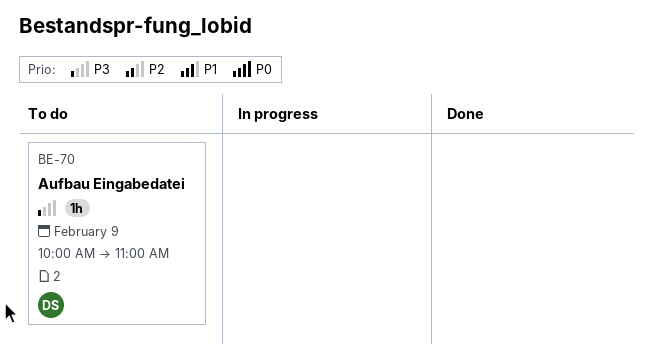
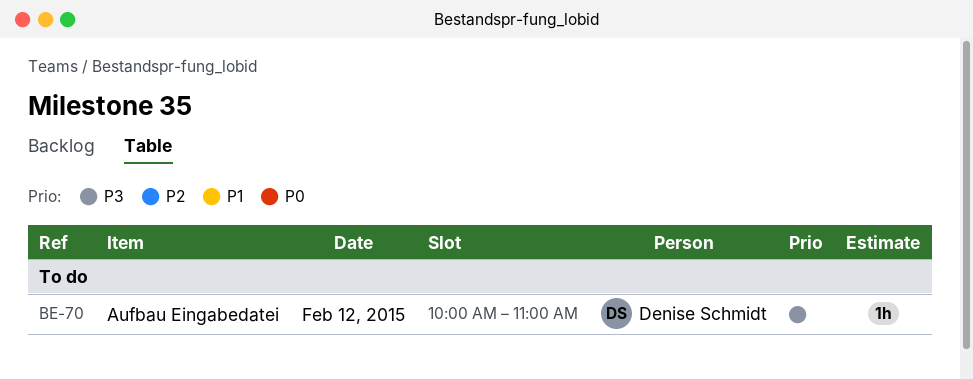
BE-70, day: Feb 9 -> Feb 12

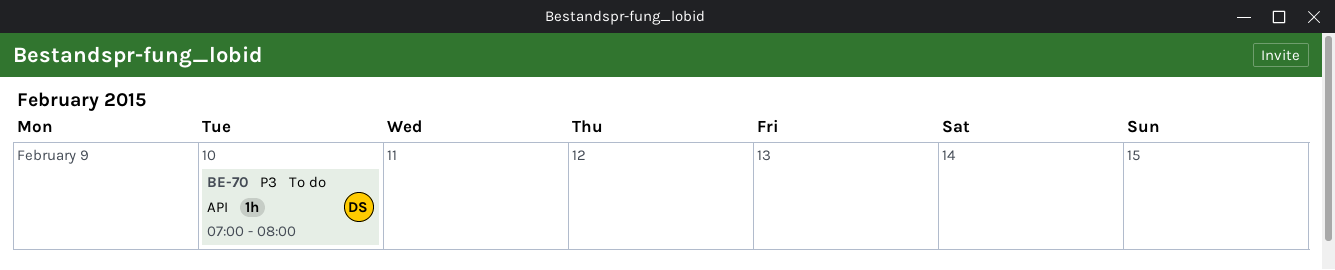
BE-70, day: Feb 12 -> Feb 10
BE-70, begins: 10:00 -> 07:00
BE-70, ends: 11:00 -> 08:00

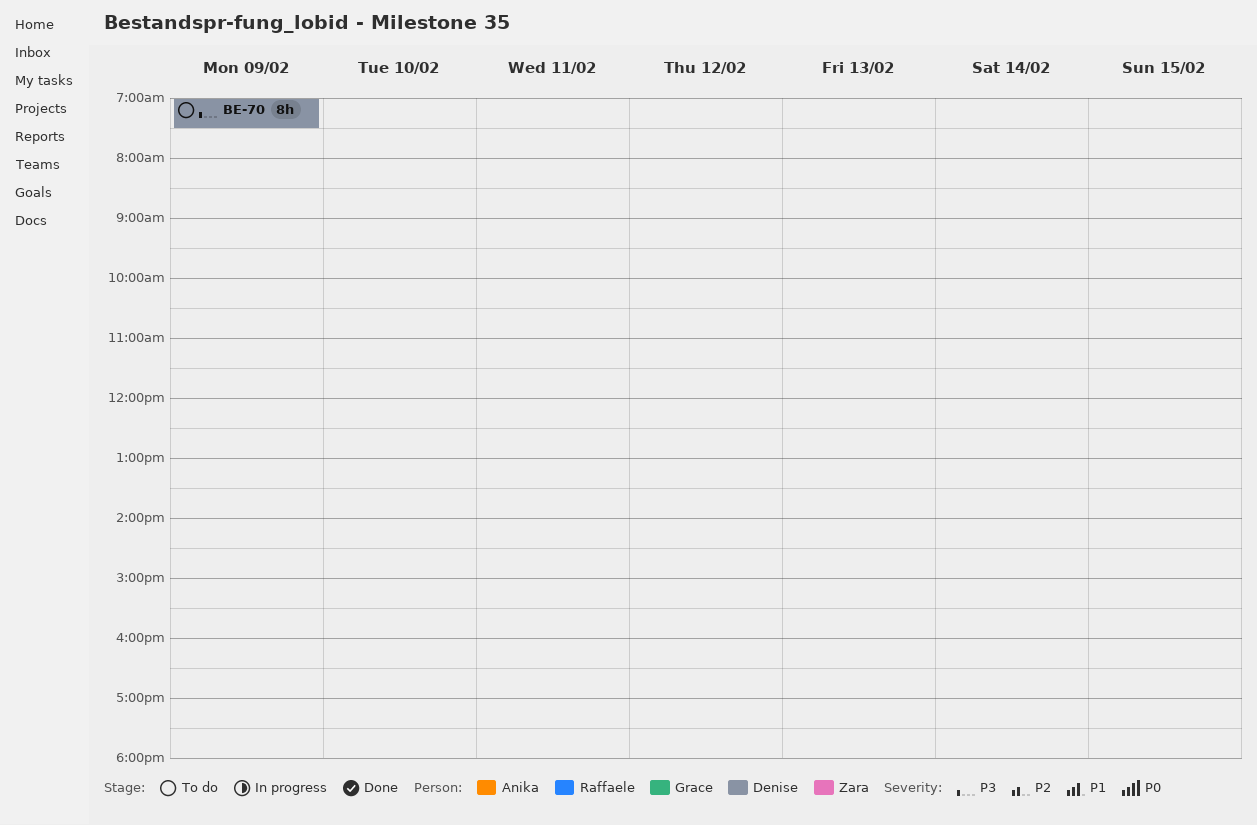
BE-70, estimate: 1h -> 8h
BE-70, day: Feb 10 -> Feb 9
BE-70, ends: 08:00 -> 07:30

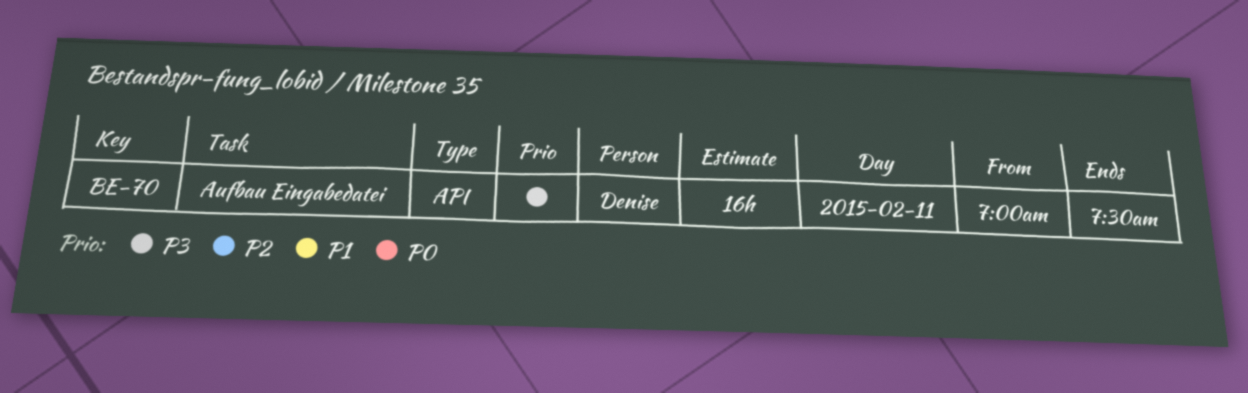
BE-70, estimate: 8h -> 16h
BE-70, day: Feb 9 -> Feb 11

